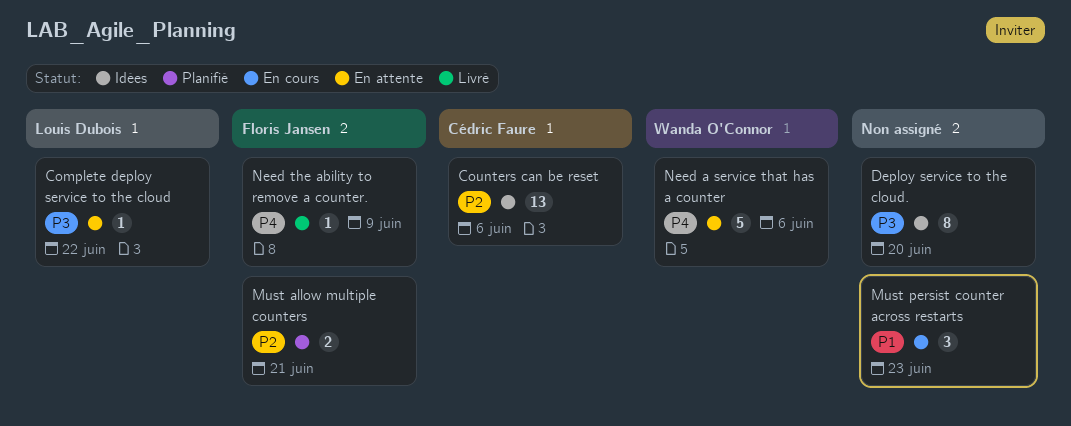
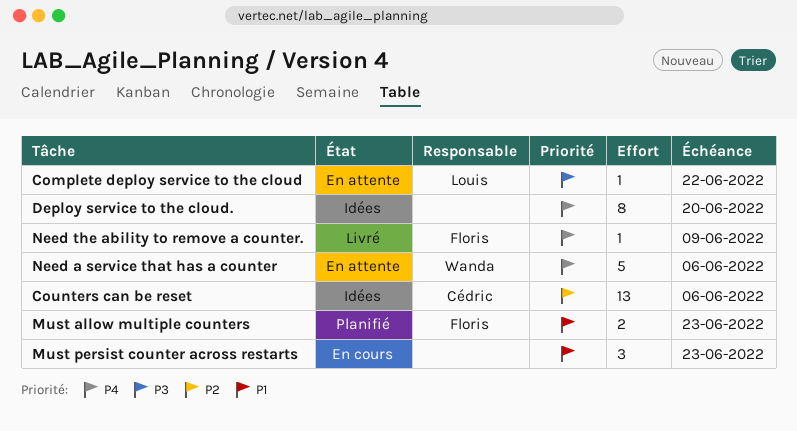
Deploy service to the cloud., priority: P3 -> P4
Must allow multiple counters, priority: P2 -> P1
Must allow multiple counters, due: Jun 21 -> Jun 23

